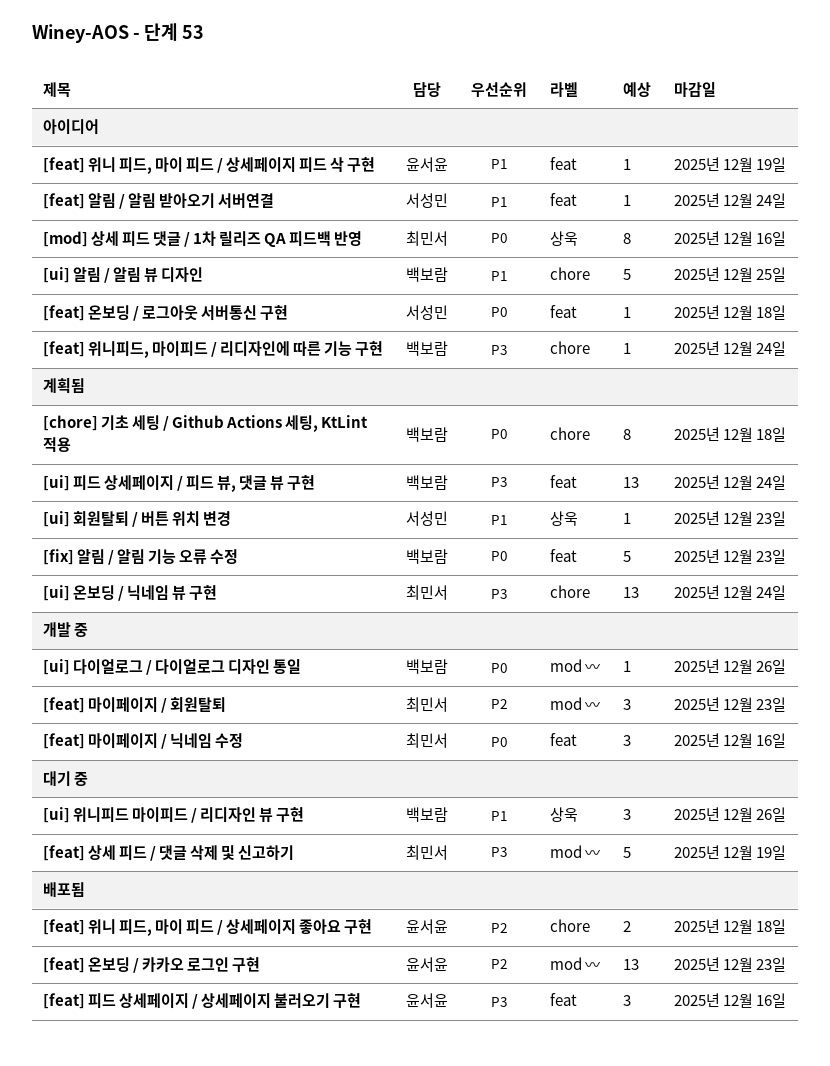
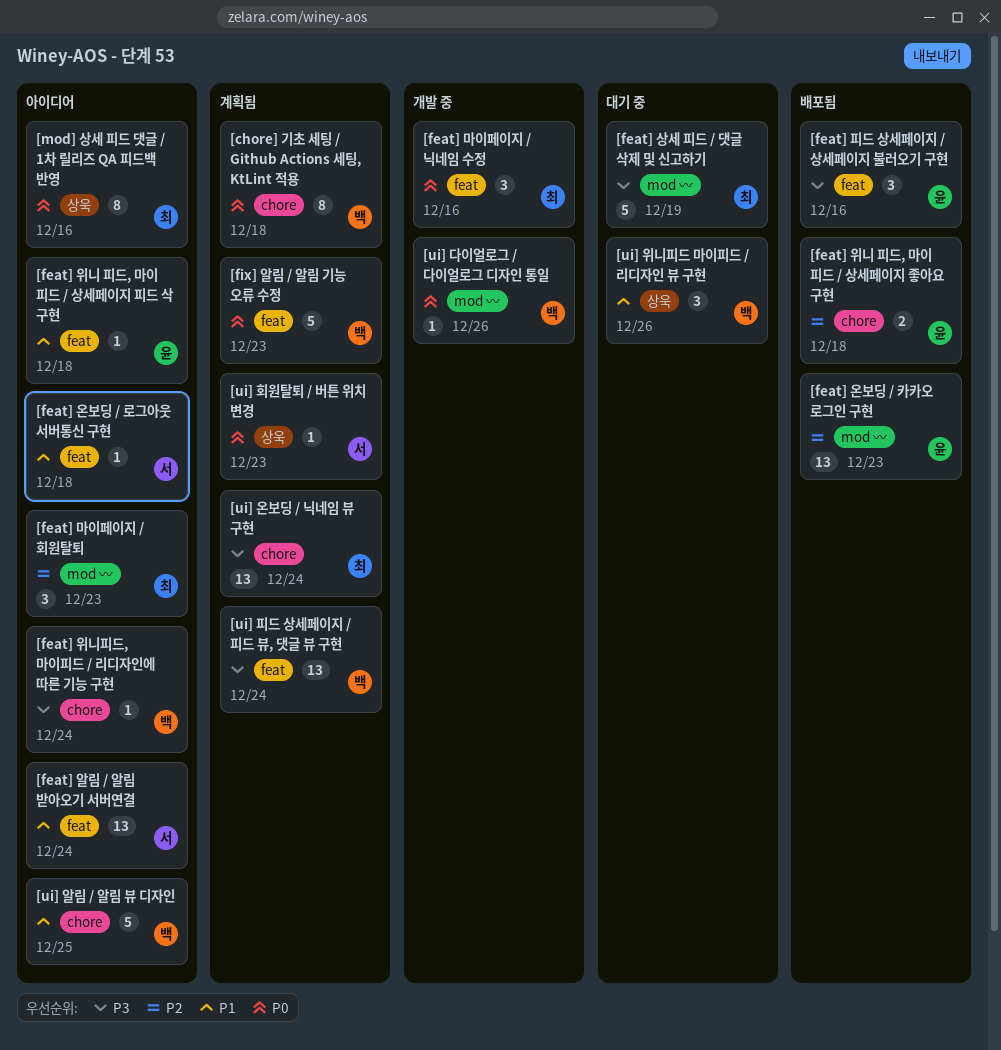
[feat] 마이페이지 / 회원탈퇴, status: 개발 중 -> 아이디어
[feat] 알림 / 알림 받아오기 서버연결, estimate: 1 -> 13
[feat] 온보딩 / 로그아웃 서버통신 구현, priority: P0 -> P1
[feat] 위니 피드, 마이 피드 / 상세페이지 피드 삭 구현, due: Dec 19 -> Dec 18
[ui] 회원탈퇴 / 버튼 위치 변경, priority: P1 -> P0

